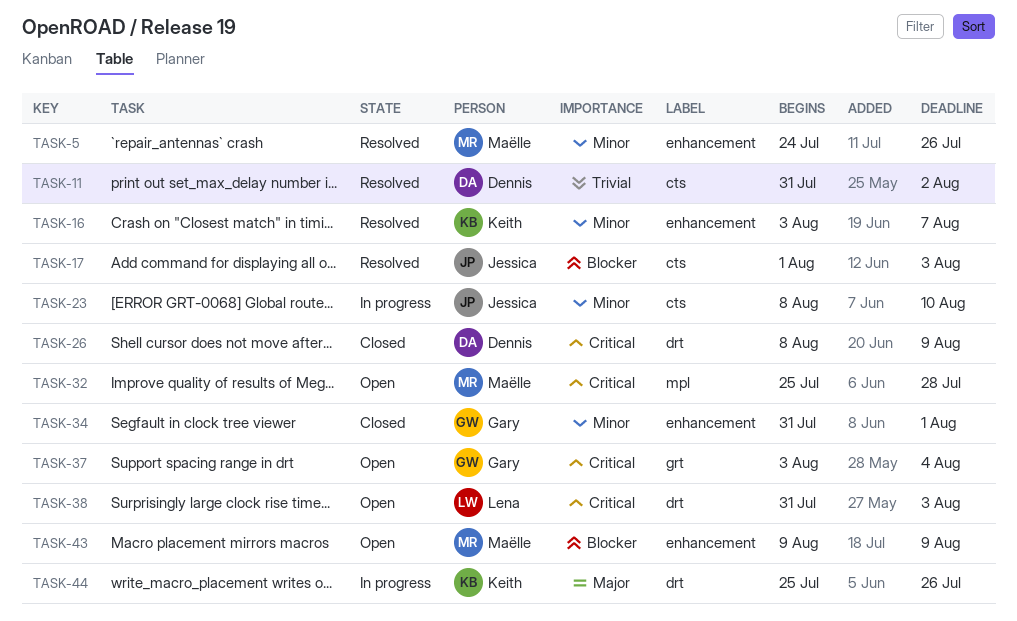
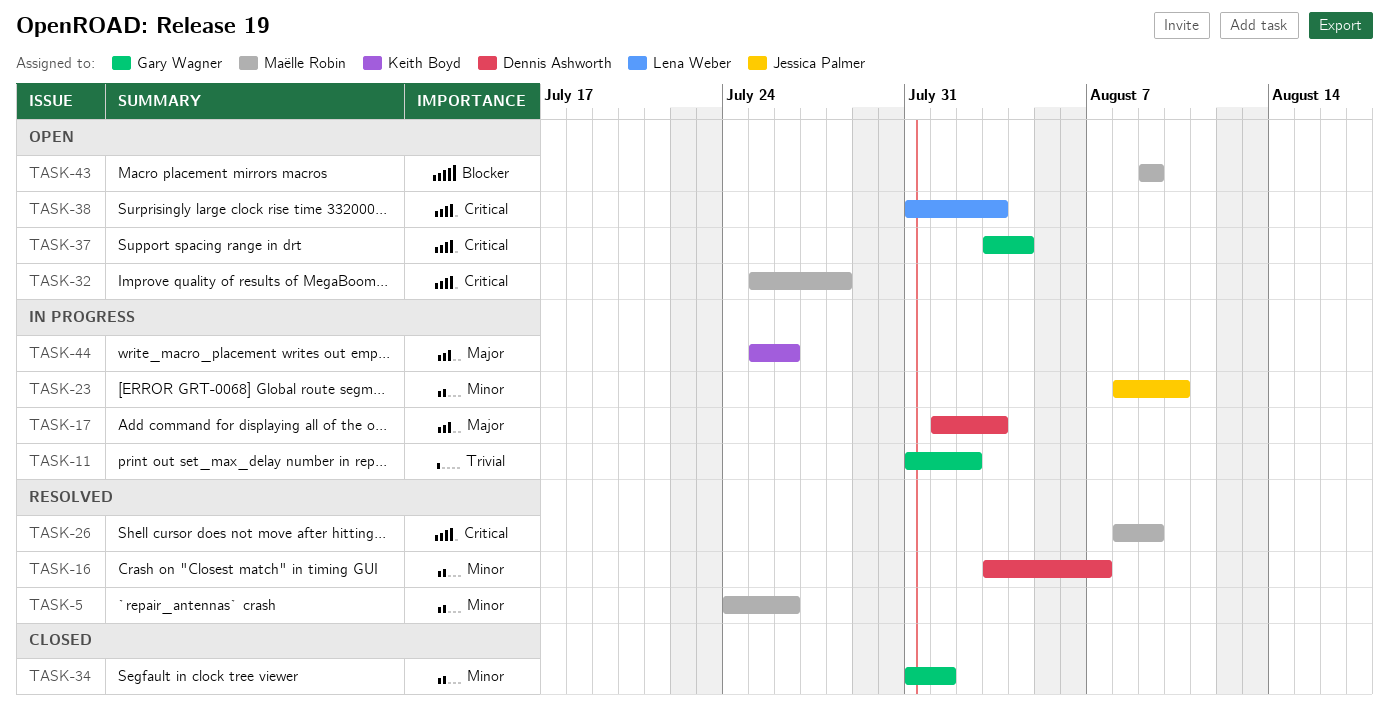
TASK-11, status: Resolved -> In progress
TASK-11, owner: Dennis Ashworth -> Gary Wagner
TASK-16, owner: Keith Boyd -> Dennis Ashworth
TASK-17, status: Resolved -> In progress
TASK-17, owner: Jessica Palmer -> Dennis Ashworth
TASK-17, priority: Blocker -> Major
TASK-26, status: Closed -> Resolved
TASK-26, owner: Dennis Ashworth -> Maëlle Robin

